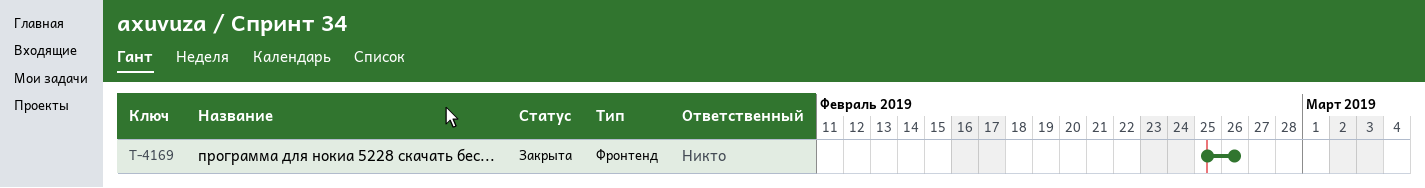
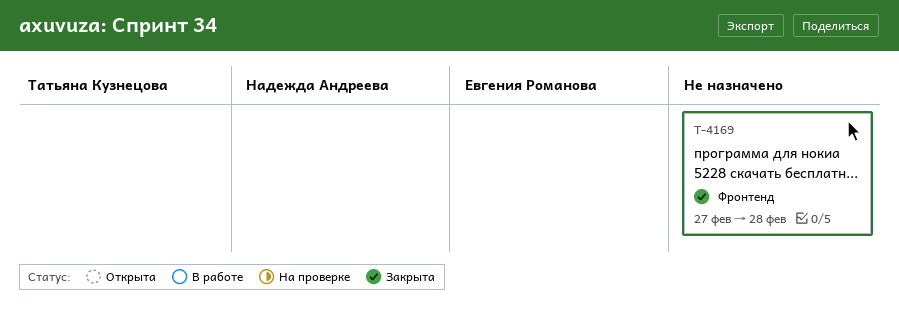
T-4169, start: Feb 25 -> Feb 27
T-4169, due: Feb 26 -> Feb 28

